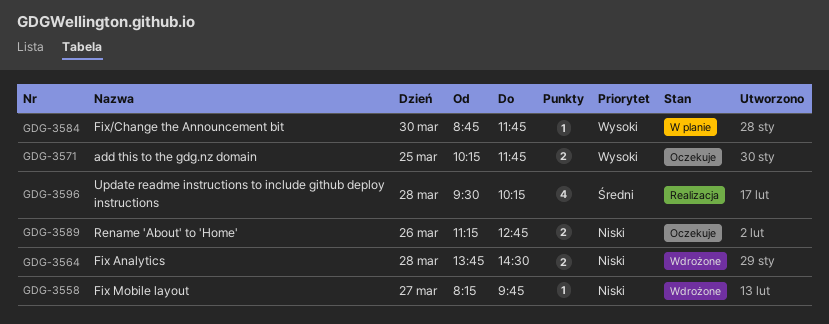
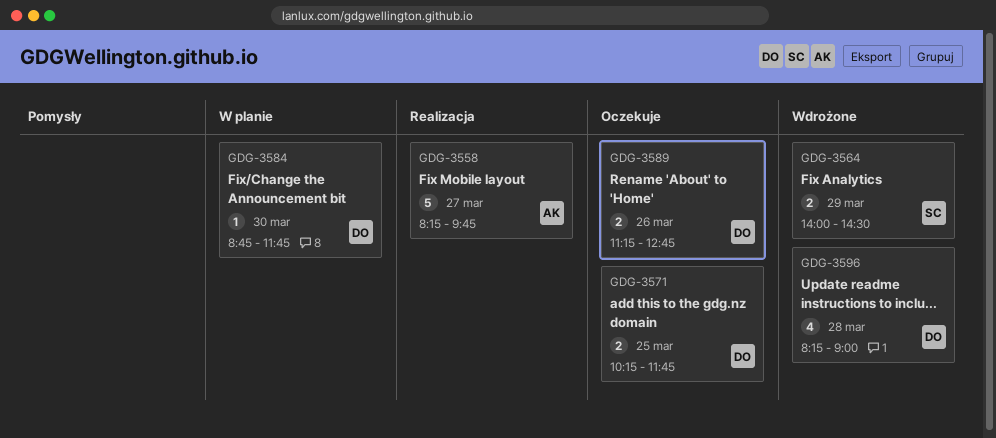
GDG-3558, status: Wdrożone -> Realizacja
GDG-3558, estimate: 1 -> 5
GDG-3564, day: Mar 28 -> Mar 29
GDG-3564, begins: 13:45 -> 14:00
GDG-3596, status: Realizacja -> Wdrożone
GDG-3596, begins: 09:30 -> 08:15
GDG-3596, ends: 10:15 -> 09:00

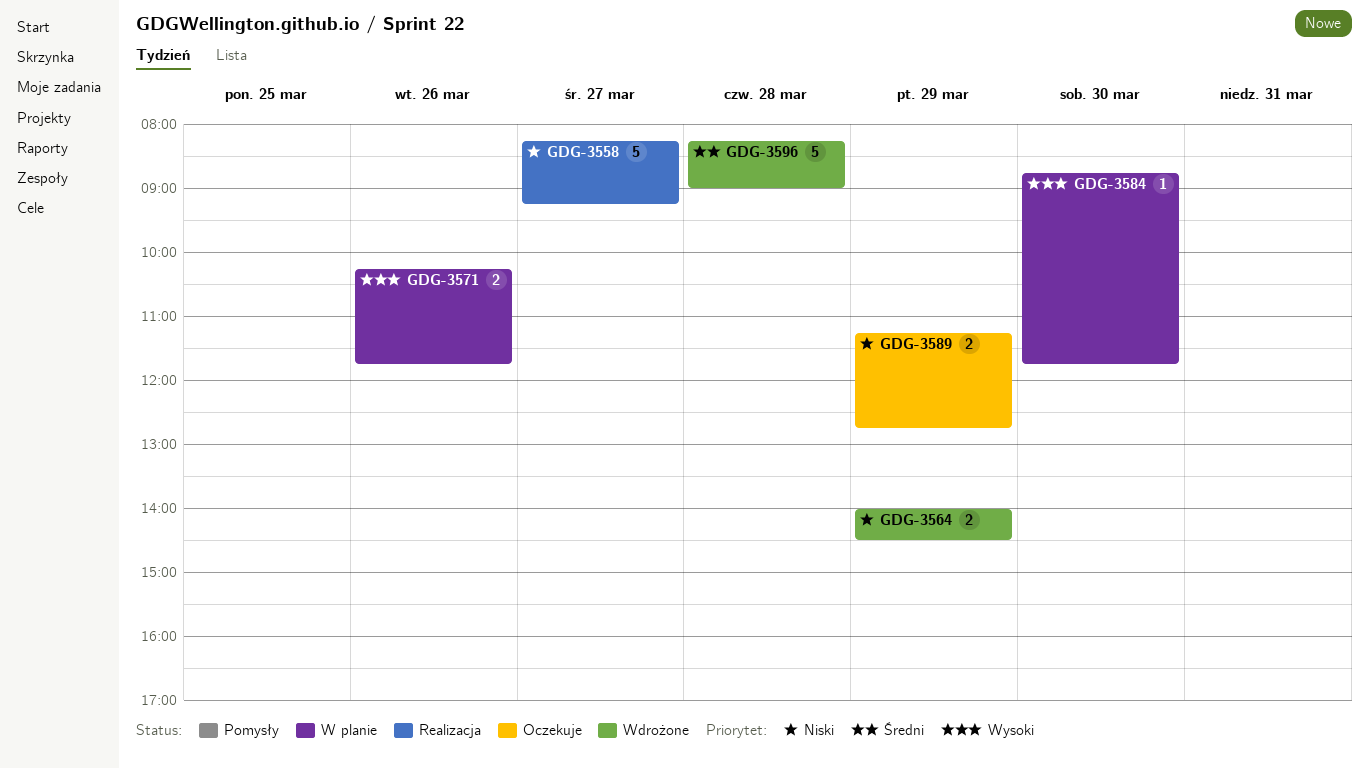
GDG-3558, ends: 09:45 -> 09:15
GDG-3571, status: Oczekuje -> W planie
GDG-3571, day: Mar 25 -> Mar 26
GDG-3589, day: Mar 26 -> Mar 29
GDG-3596, estimate: 4 -> 5

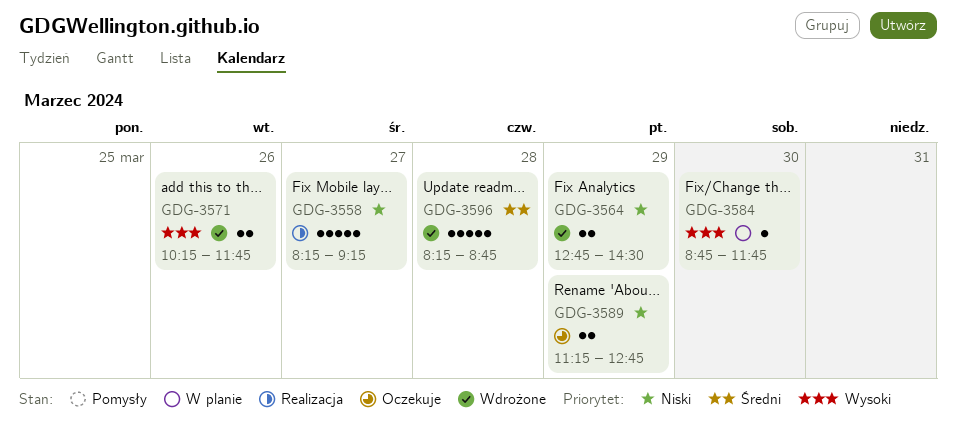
GDG-3564, begins: 14:00 -> 12:45
GDG-3571, status: W planie -> Wdrożone
GDG-3596, ends: 09:00 -> 08:45

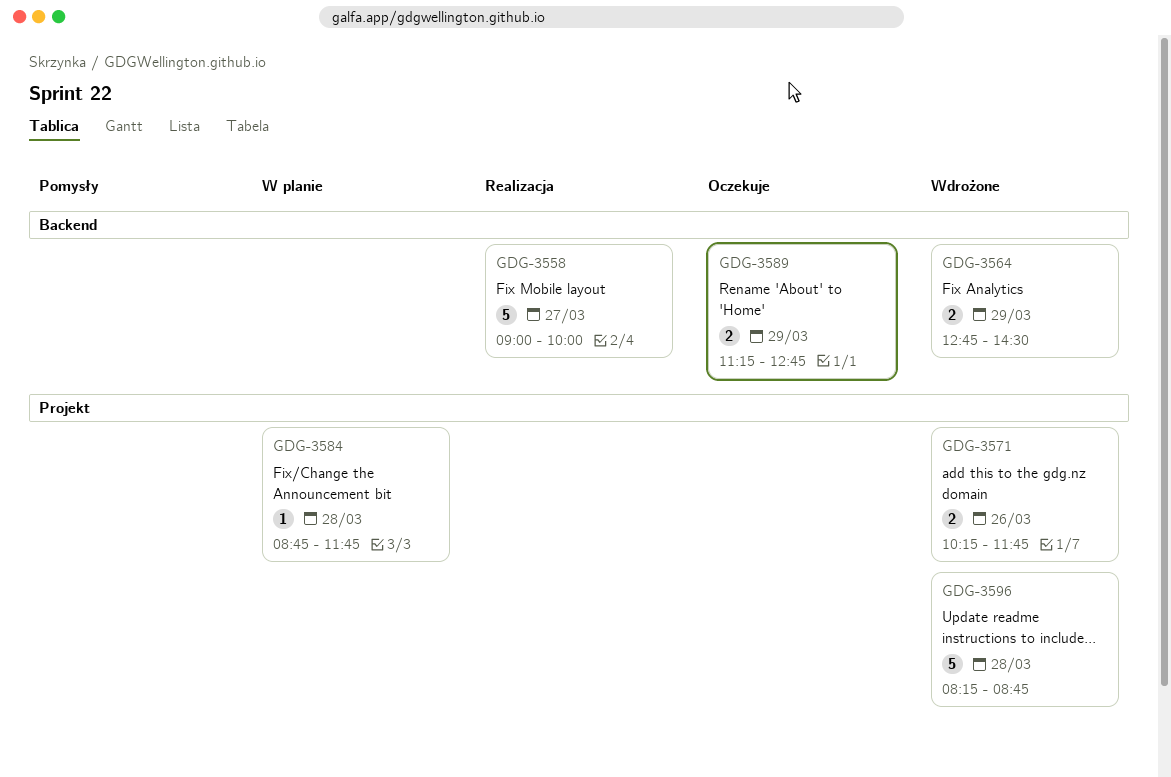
GDG-3558, begins: 08:15 -> 09:00
GDG-3558, ends: 09:15 -> 10:00
GDG-3584, day: Mar 30 -> Mar 28

